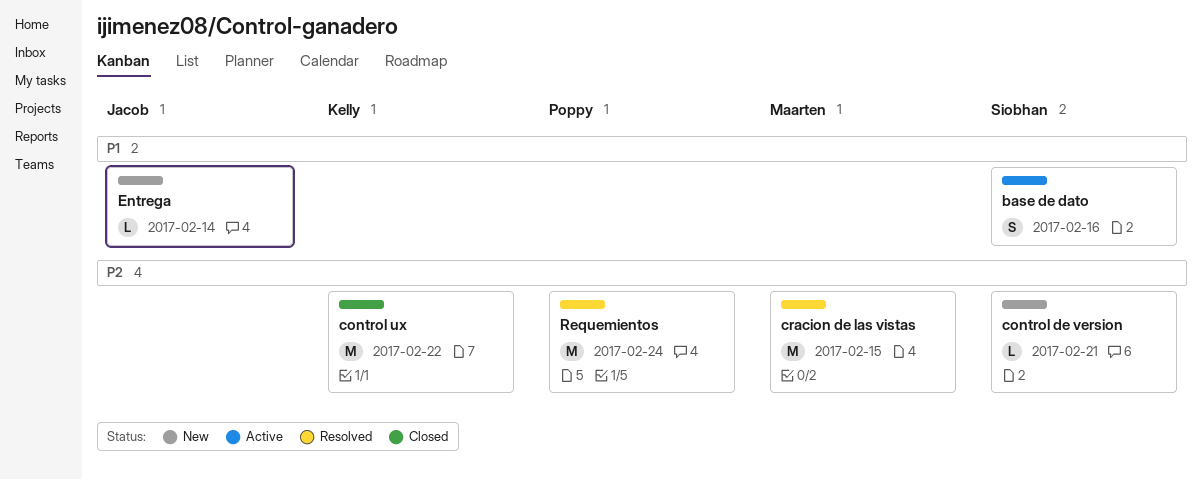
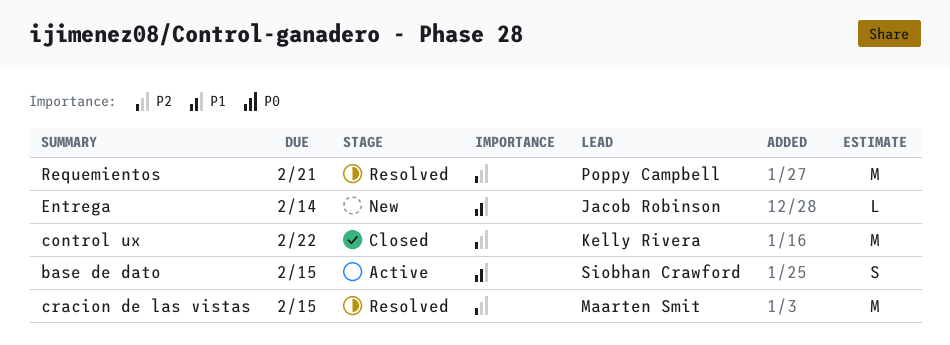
base de dato, due: Feb 16 -> Feb 15
control de version: present -> none
Requemientos, due: Feb 24 -> Feb 21

